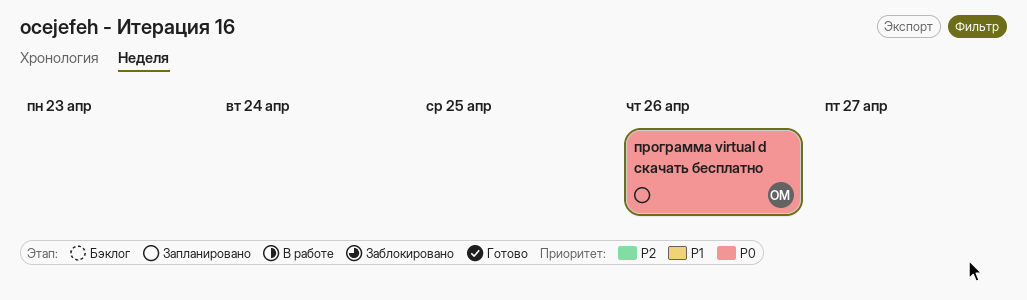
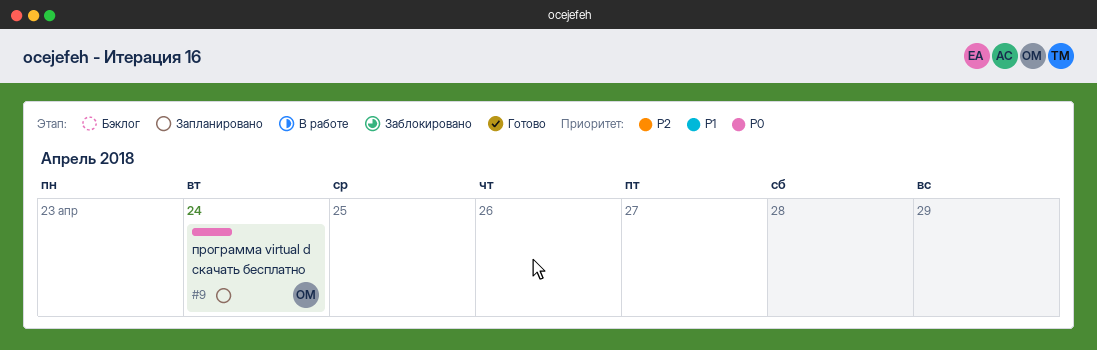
программа virtual d скачать бесплатно, due: Apr 26 -> Apr 24

